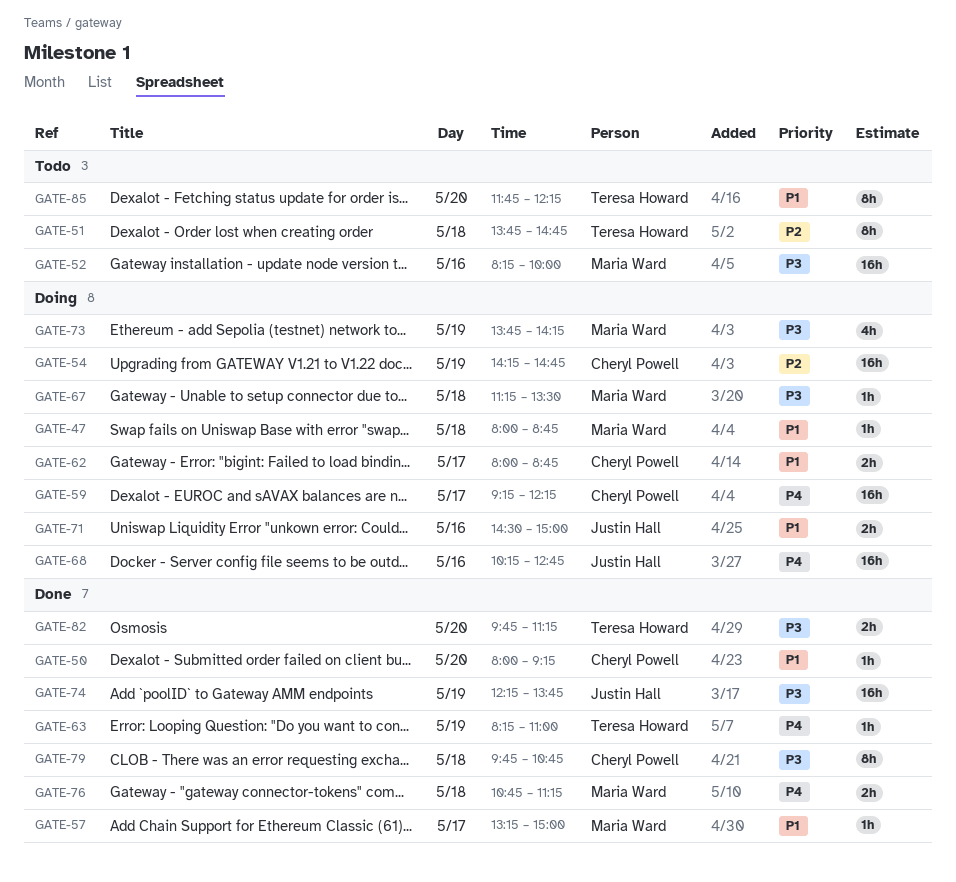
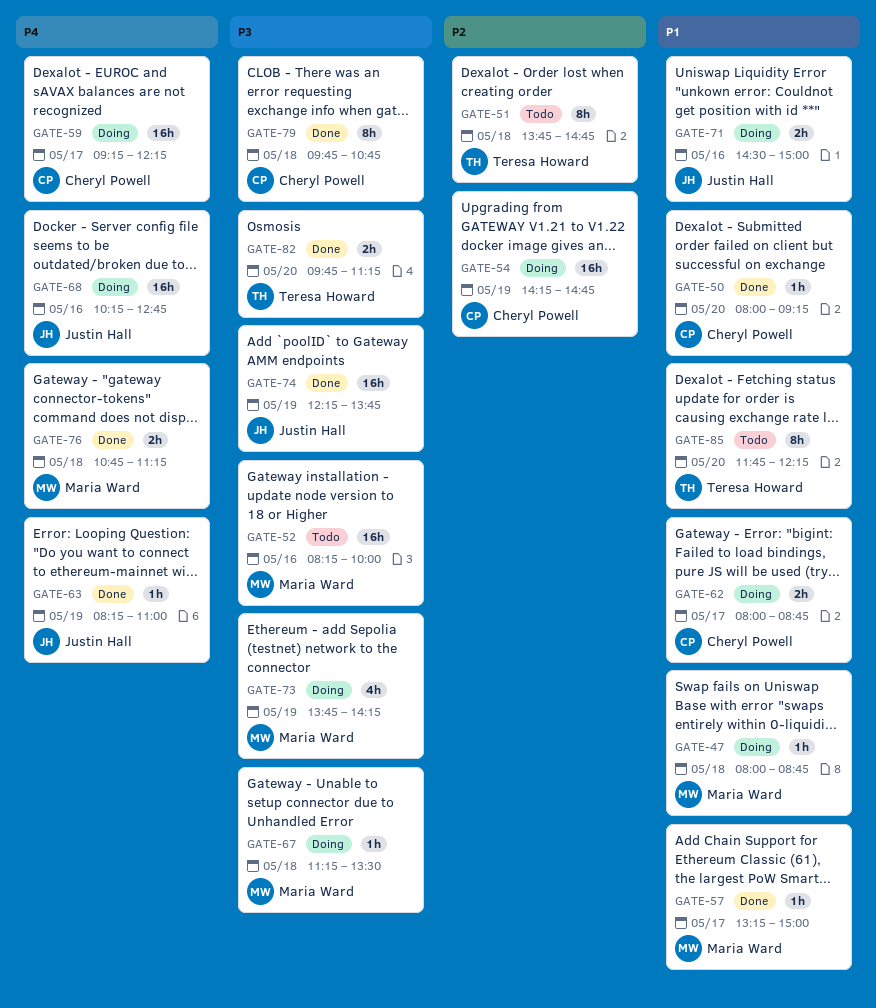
GATE-63, owner: Teresa Howard -> Justin Hall

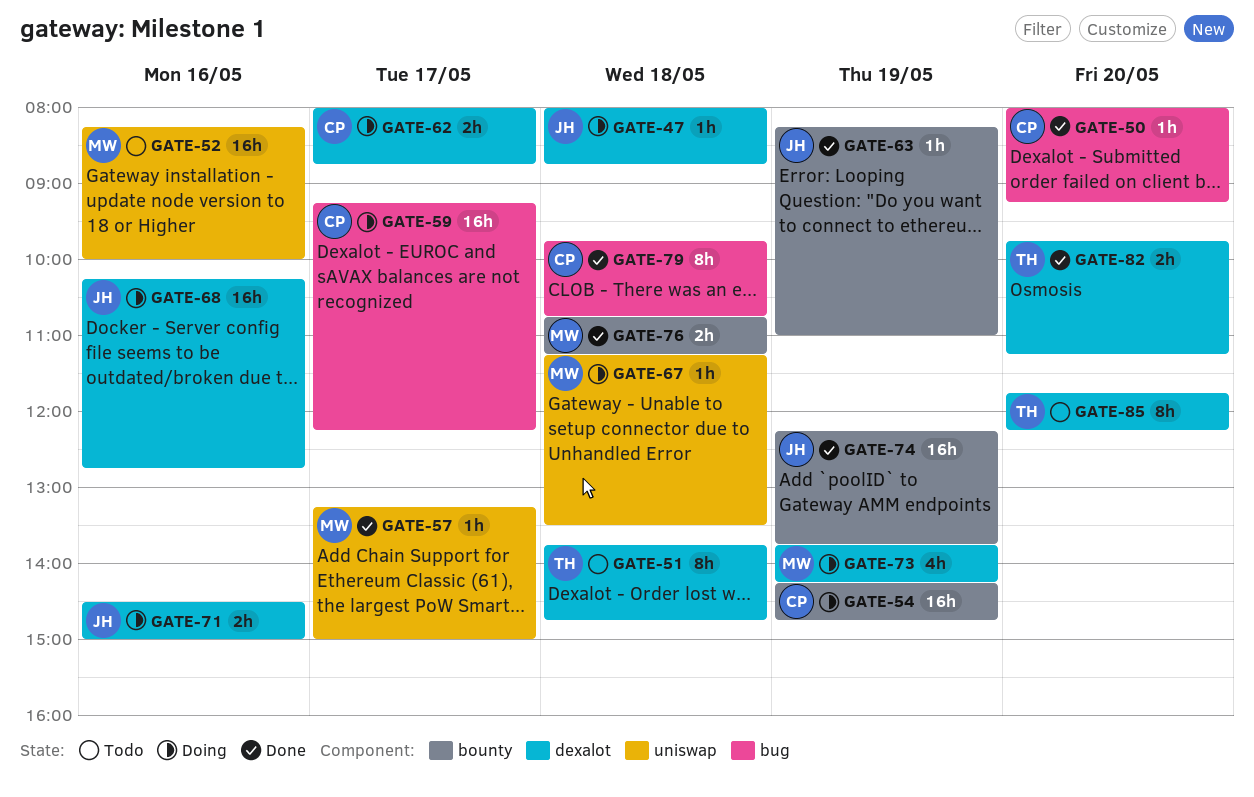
GATE-47, owner: Maria Ward -> Justin Hall

